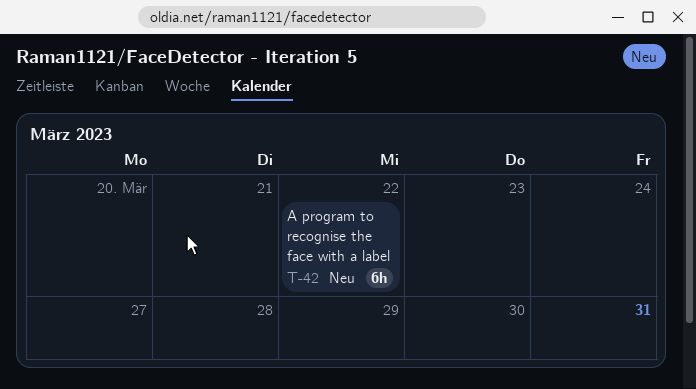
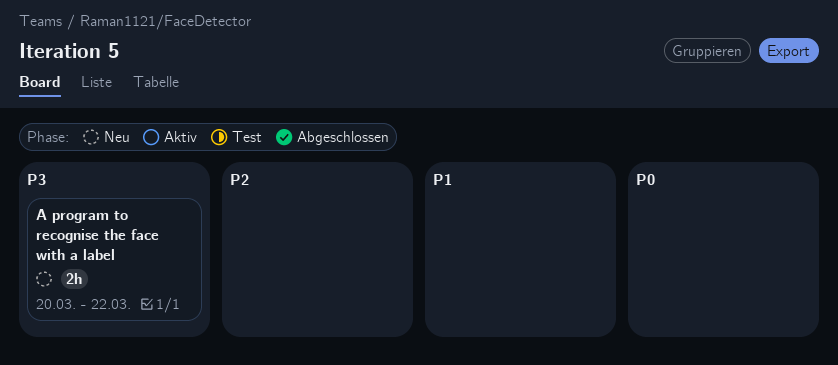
A program to recognise the face with a label, estimate: 6h -> 2h

